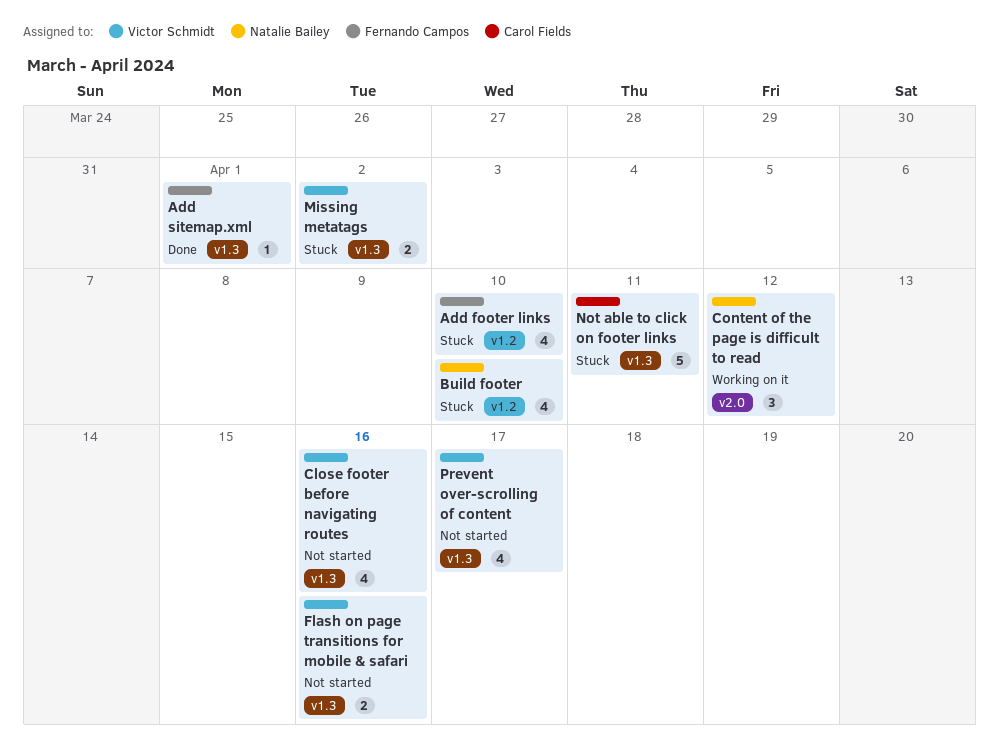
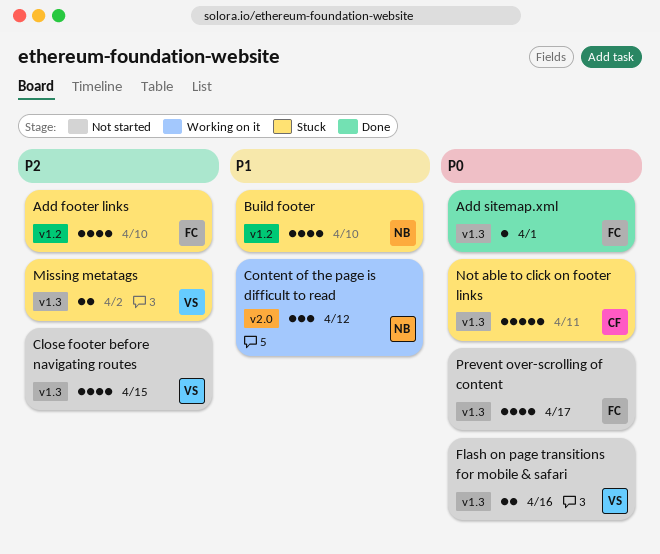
Close footer before navigating routes, due: Apr 16 -> Apr 15
Prevent over-scrolling of content, owner: Victor Schmidt -> Fernando Campos

